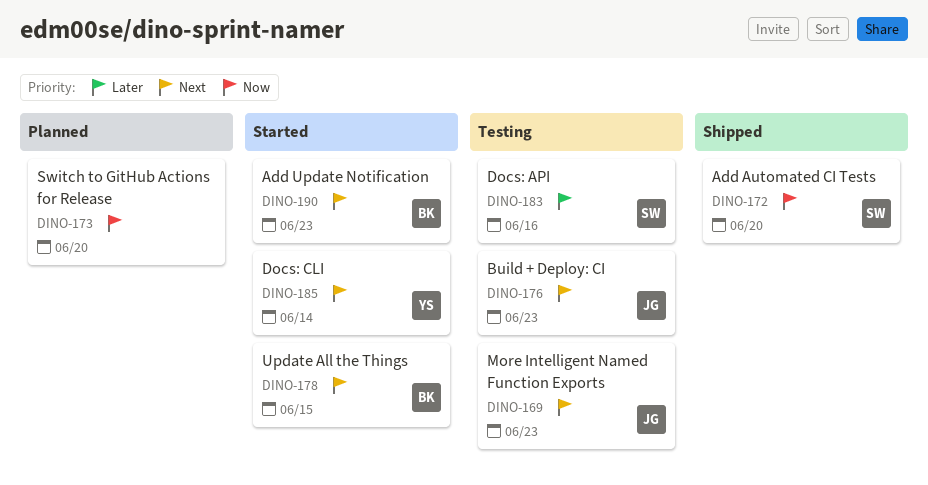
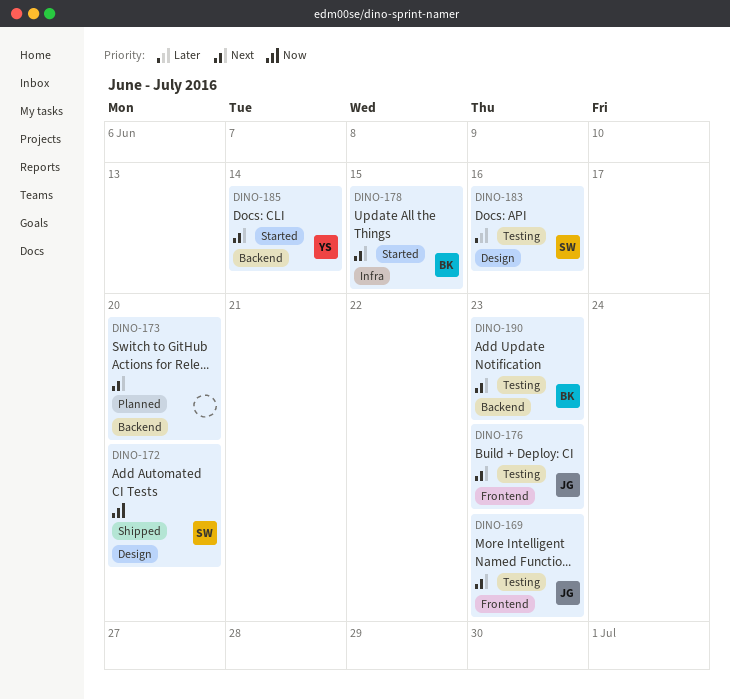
DINO-173, priority: Now -> Next
DINO-190, status: Started -> Testing

